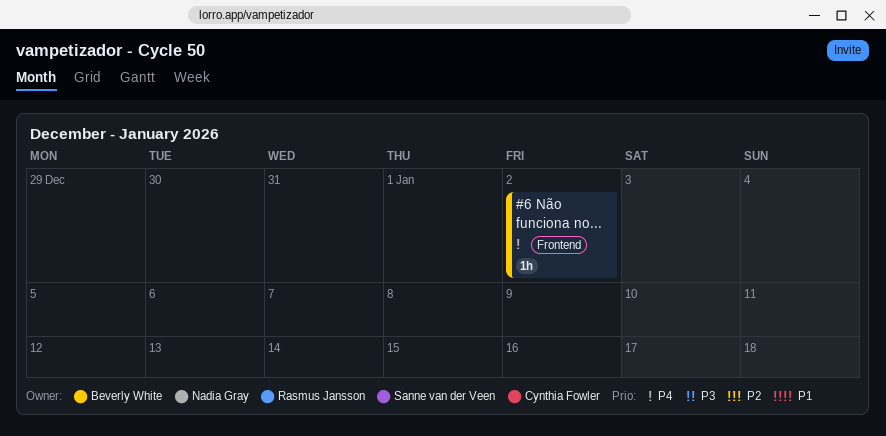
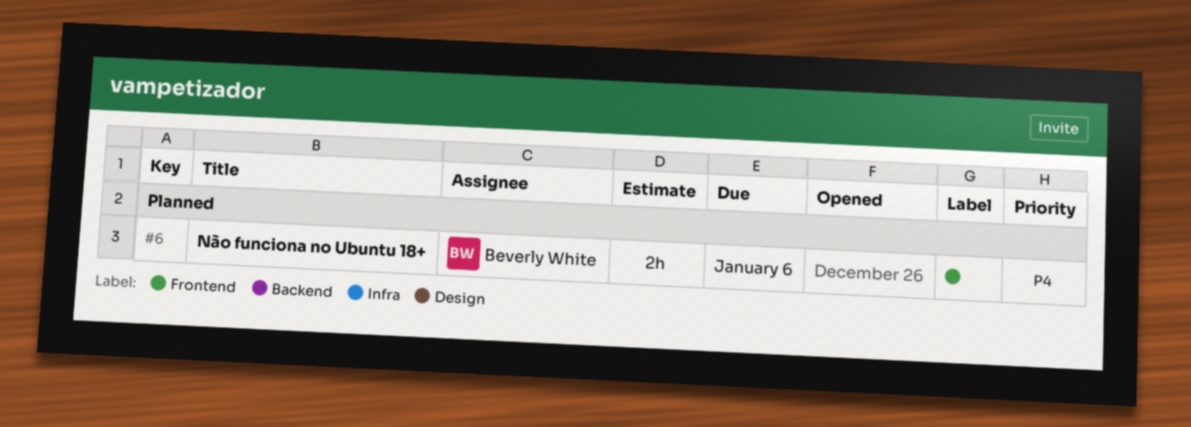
#6, estimate: 1h -> 2h
#6, due: Jan 2 -> Jan 6

